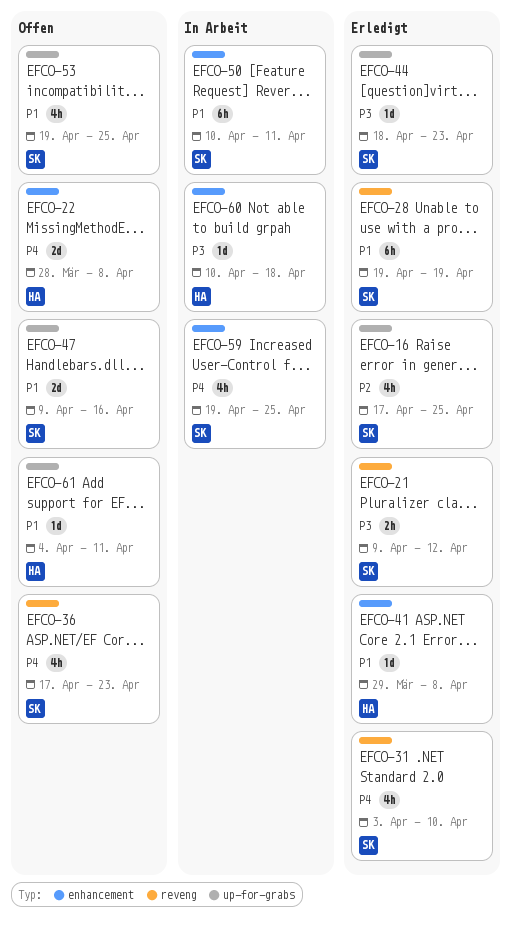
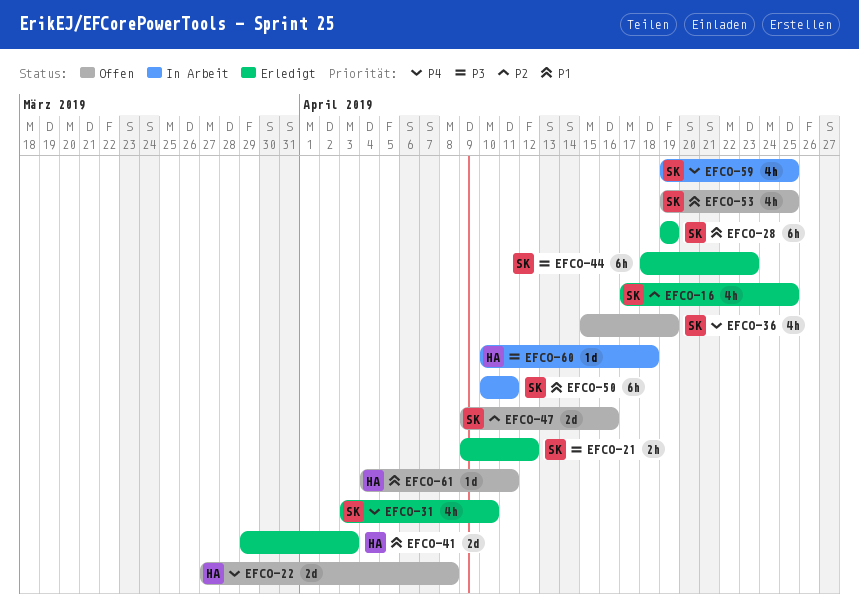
EFCO-22, start: Mar 28 -> Mar 27
EFCO-36, start: Apr 17 -> Apr 15
EFCO-36, due: Apr 23 -> Apr 19
EFCO-41, estimate: 1d -> 2d
EFCO-41, due: Apr 8 -> Apr 3
EFCO-44, estimate: 1d -> 6h
EFCO-47, priority: P1 -> P2

